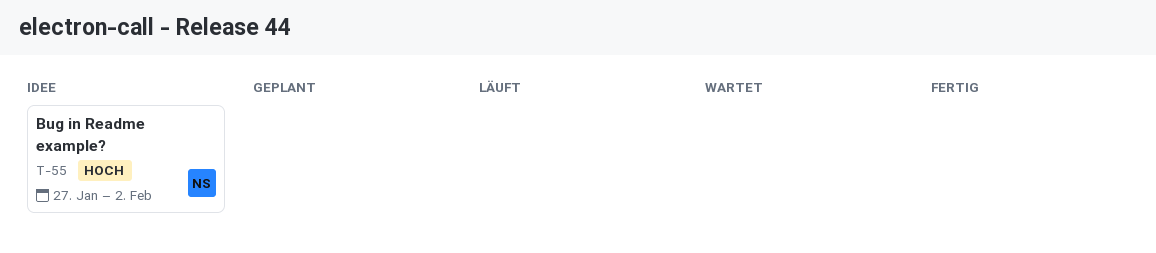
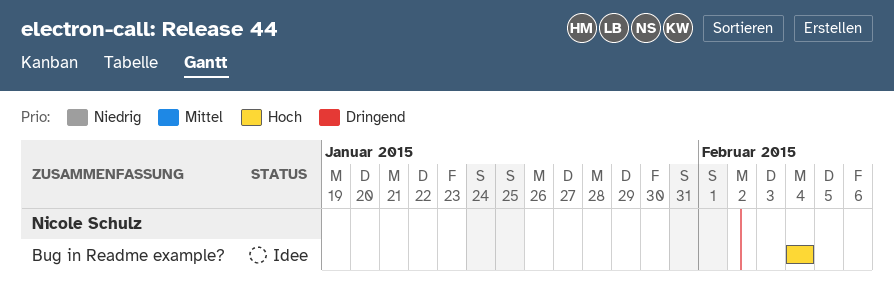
Bug in Readme example?, start: Jan 27 -> Feb 4
Bug in Readme example?, due: Feb 2 -> Feb 4

